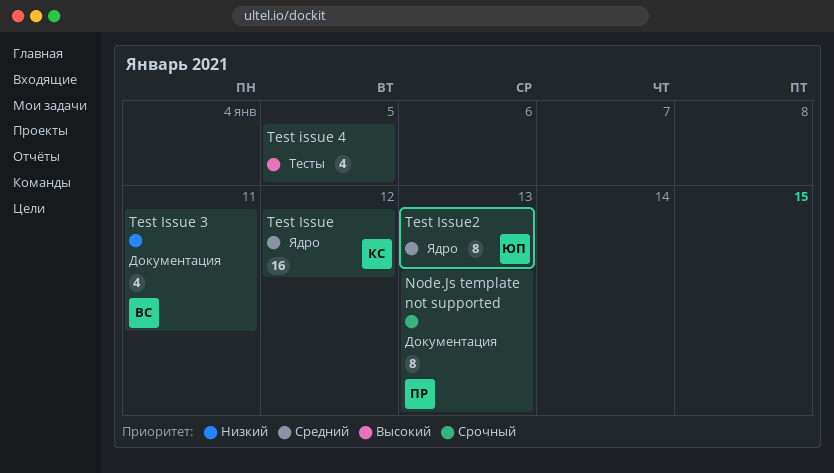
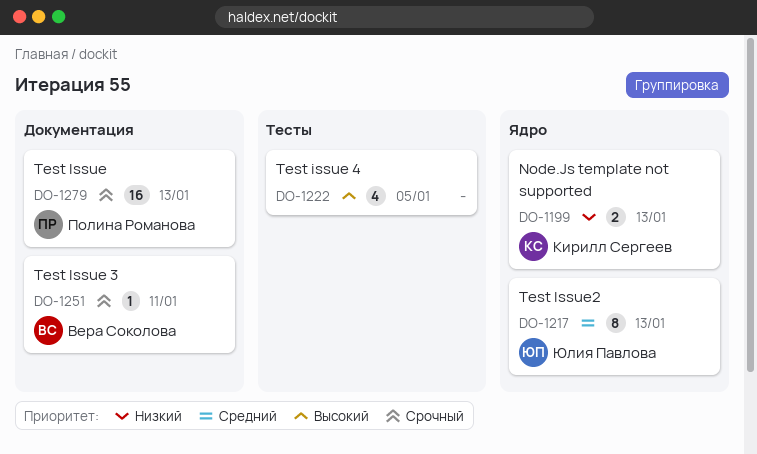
Node.Js template not supported, owner: Полина Романова -> Кирилл Сергеев
Node.Js template not supported, priority: Срочный -> Низкий
Node.Js template not supported, label: Документация -> Ядро
Node.Js template not supported, estimate: 8 -> 2
Test Issue, owner: Кирилл Сергеев -> Полина Романова
Test Issue, priority: Средний -> Срочный
Test Issue, label: Ядро -> Документация
Test Issue, due: Jan 12 -> Jan 13
Test Issue 3, priority: Низкий -> Срочный
Test Issue 3, estimate: 4 -> 1

